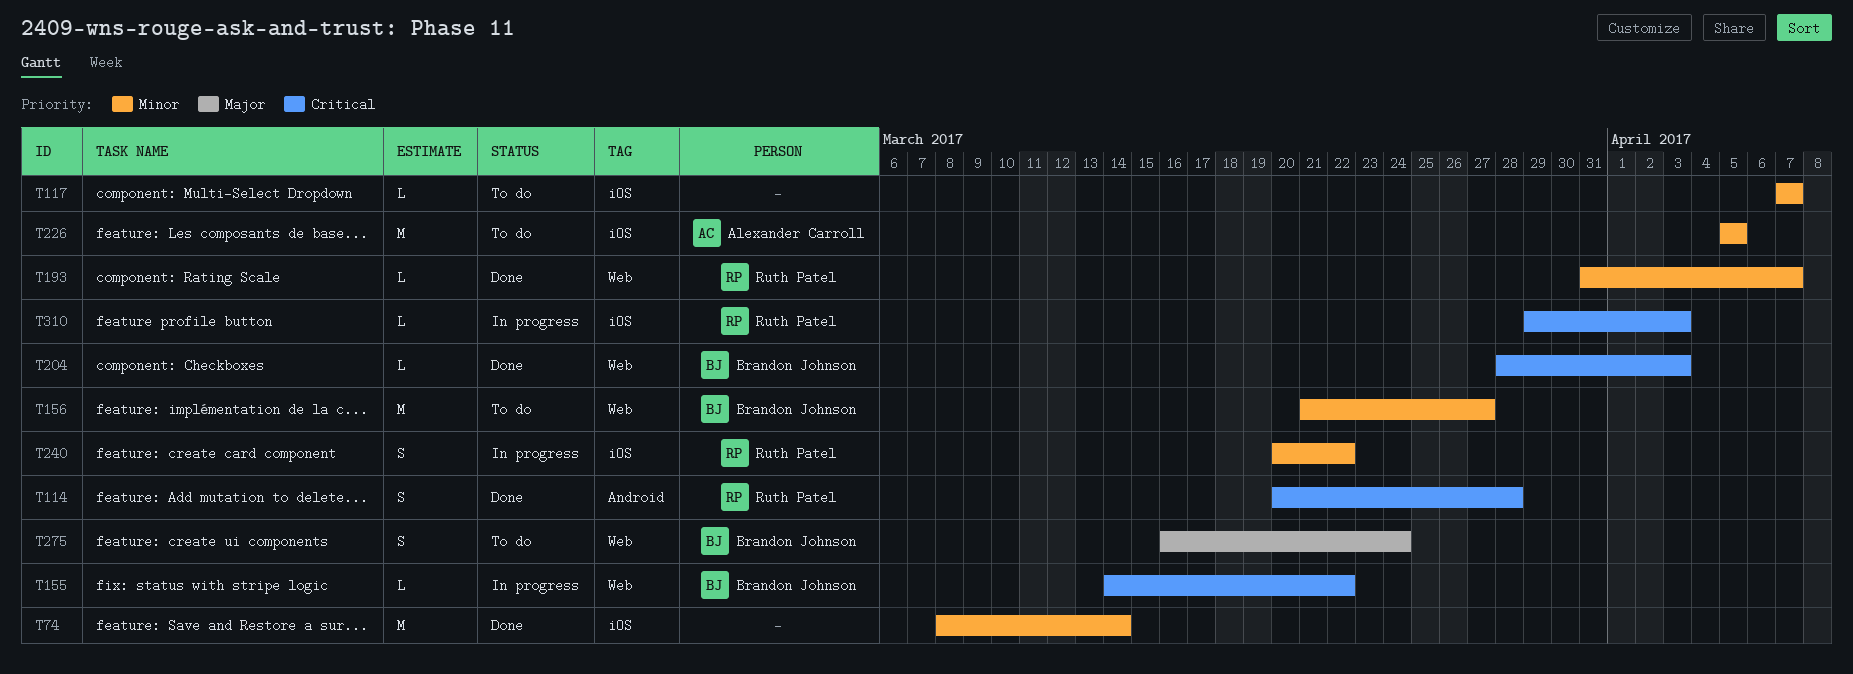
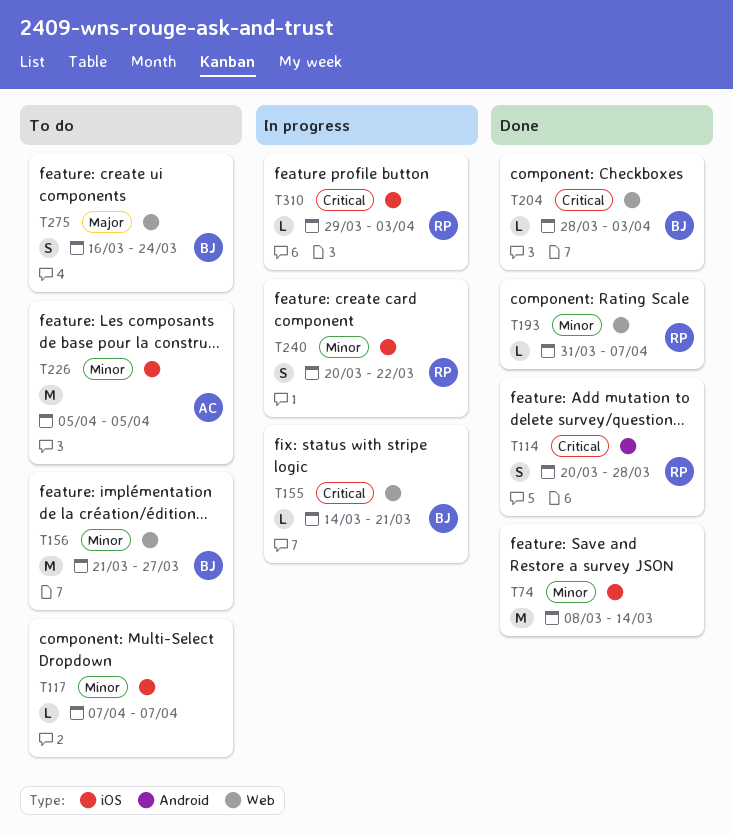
T155, due: Mar 22 -> Mar 21

